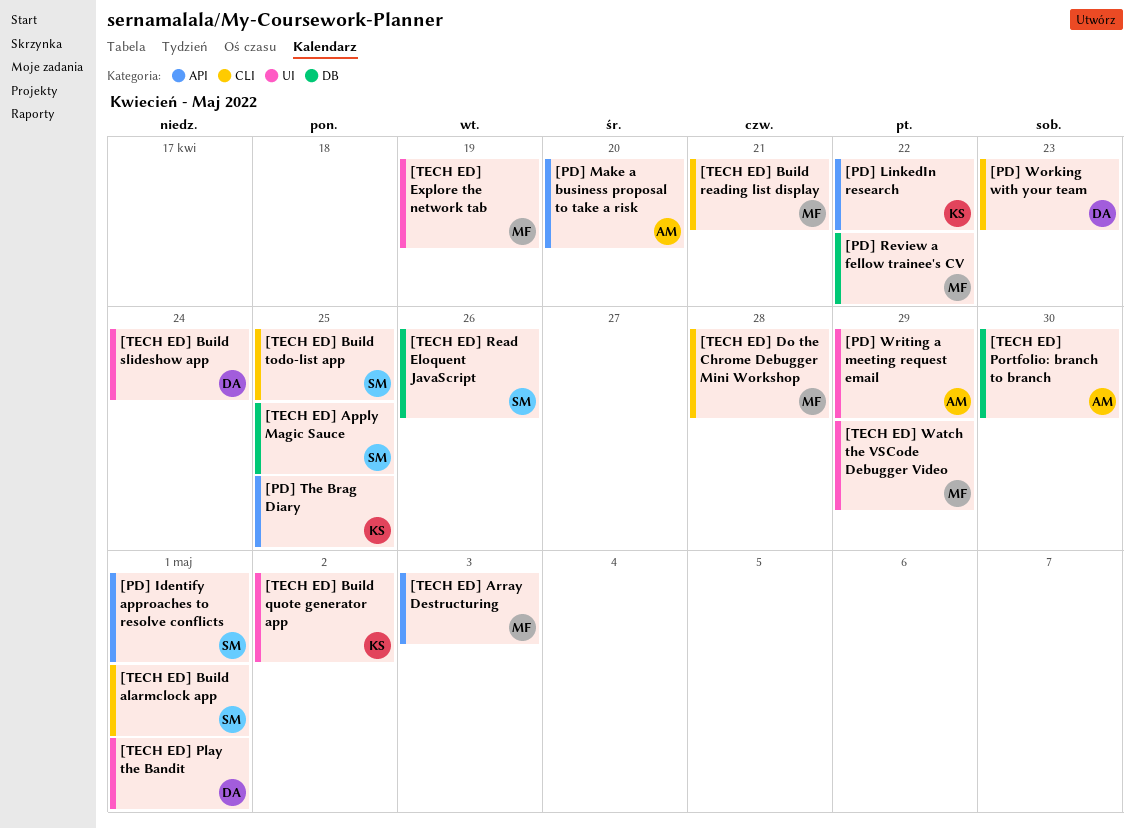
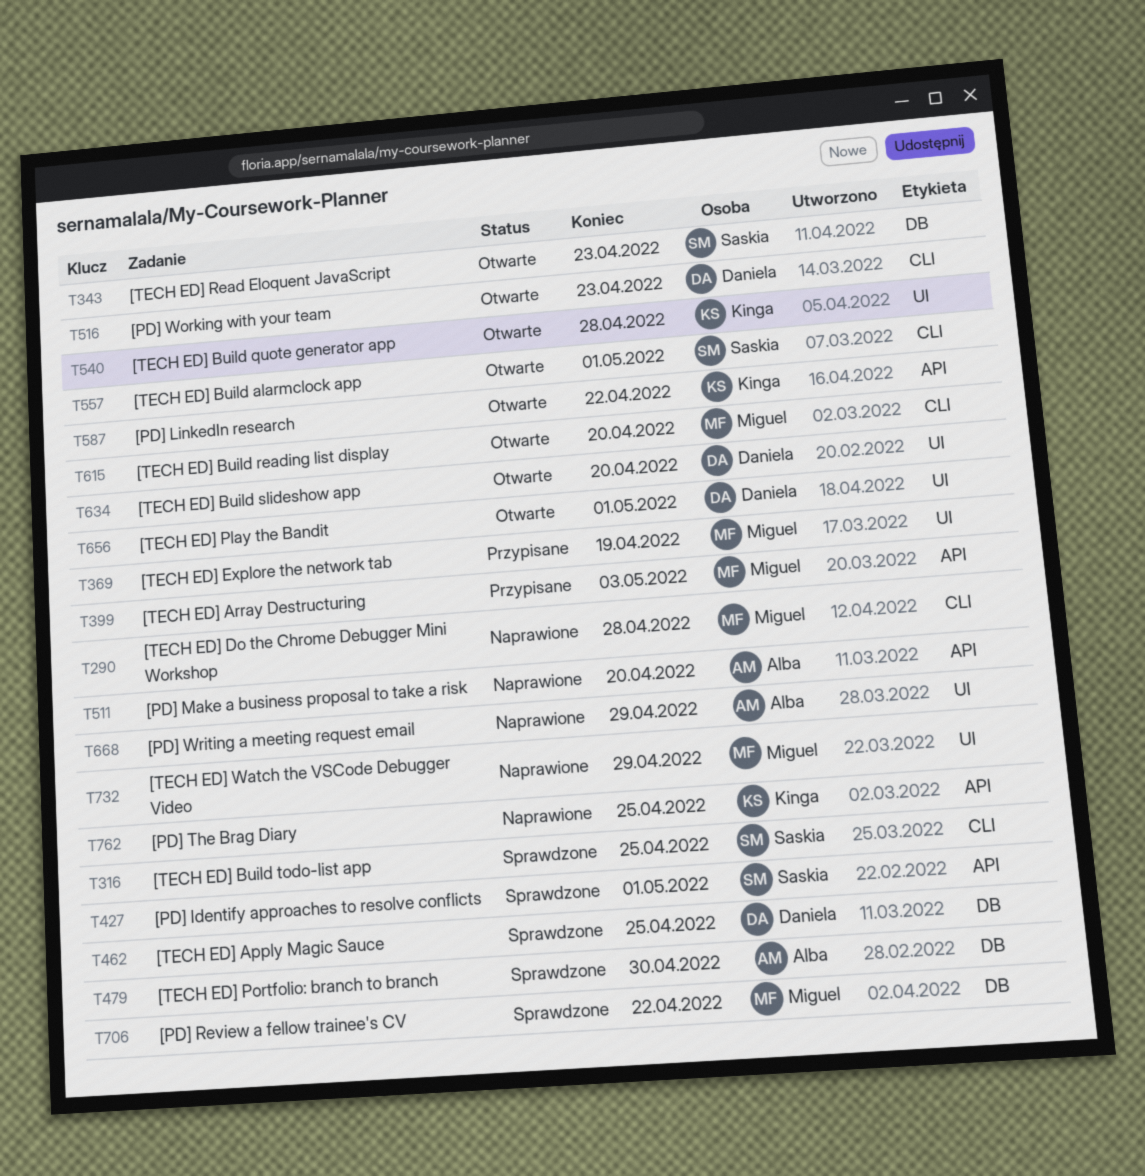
[TECH ED] Apply Magic Sauce, owner: Saskia -> Daniela
[TECH ED] Build quote generator app, due: May 2 -> Apr 28
[TECH ED] Build reading list display, due: Apr 21 -> Apr 20
[TECH ED] Build slideshow app, due: Apr 24 -> Apr 20
[TECH ED] Read Eloquent JavaScript, due: Apr 26 -> Apr 23

